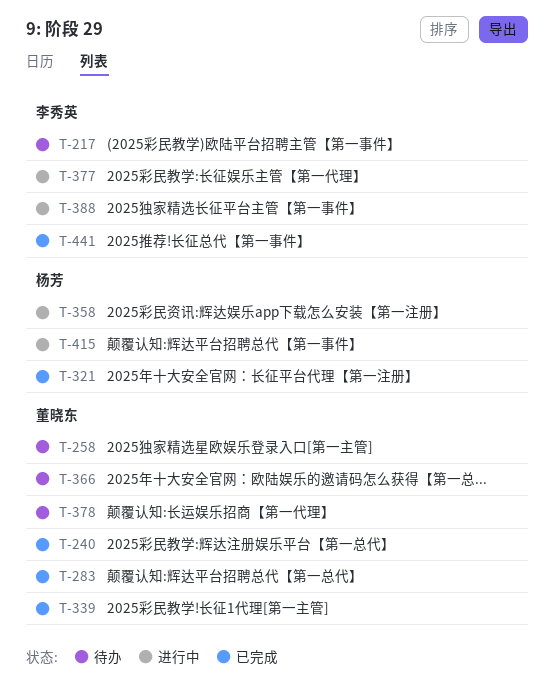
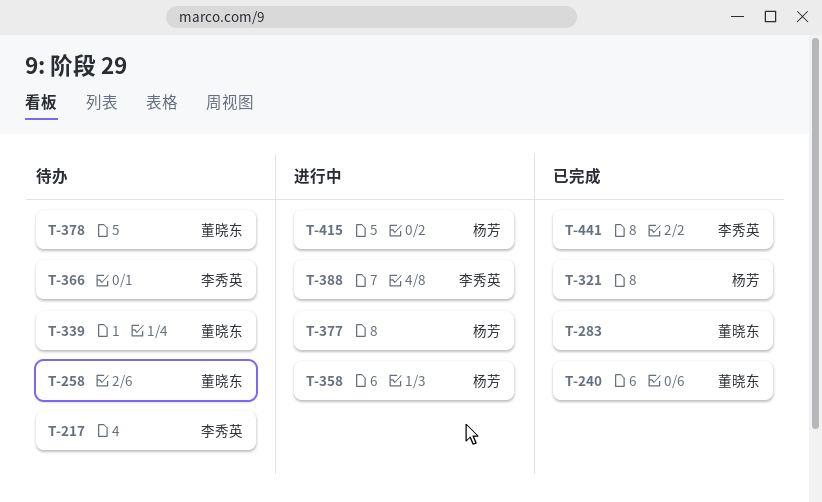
T-339, status: 已完成 -> 待办
T-366, owner: 董晓东 -> 李秀英
T-377, owner: 李秀英 -> 杨芳

